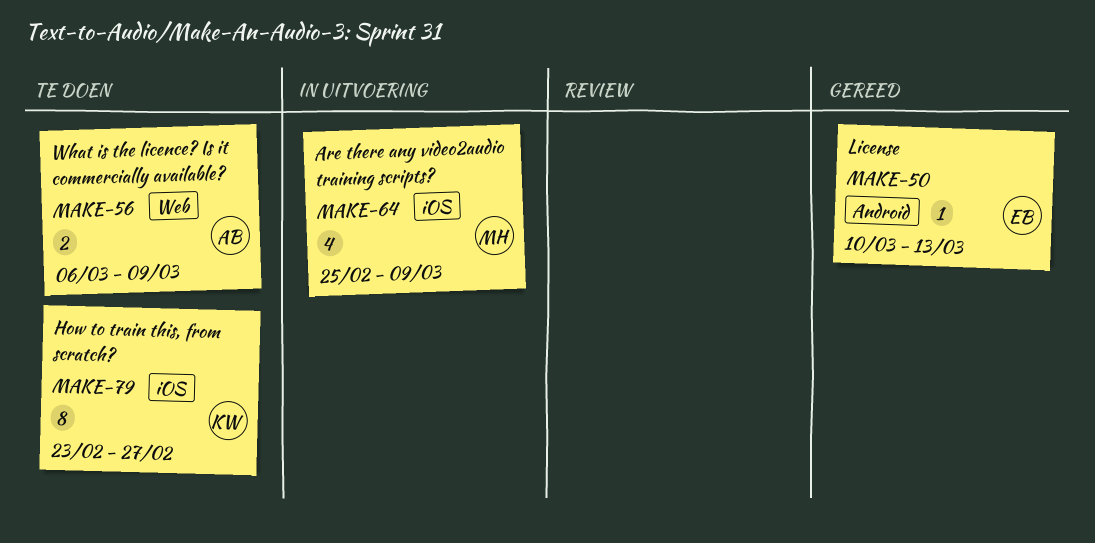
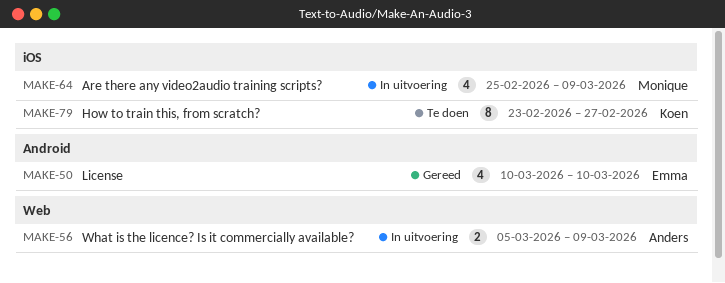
MAKE-50, estimate: 1 -> 4
MAKE-50, due: Mar 13 -> Mar 10
MAKE-56, status: Te doen -> In uitvoering
MAKE-56, start: Mar 6 -> Mar 5

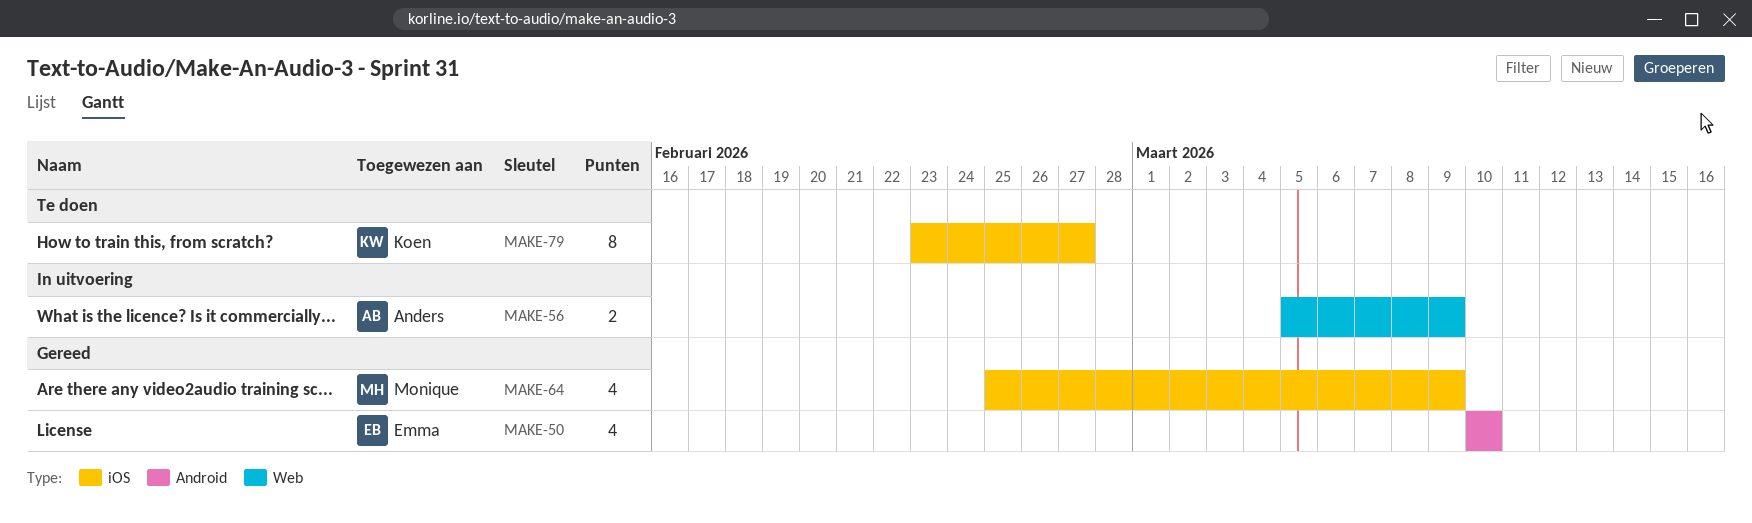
MAKE-64, status: In uitvoering -> Gereed

